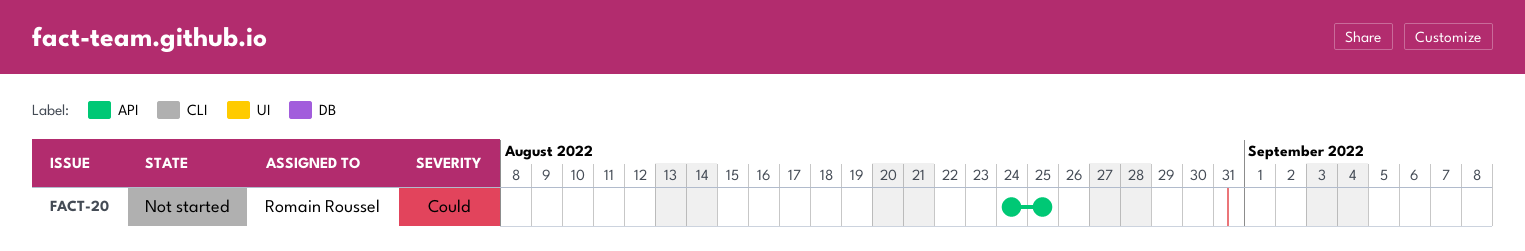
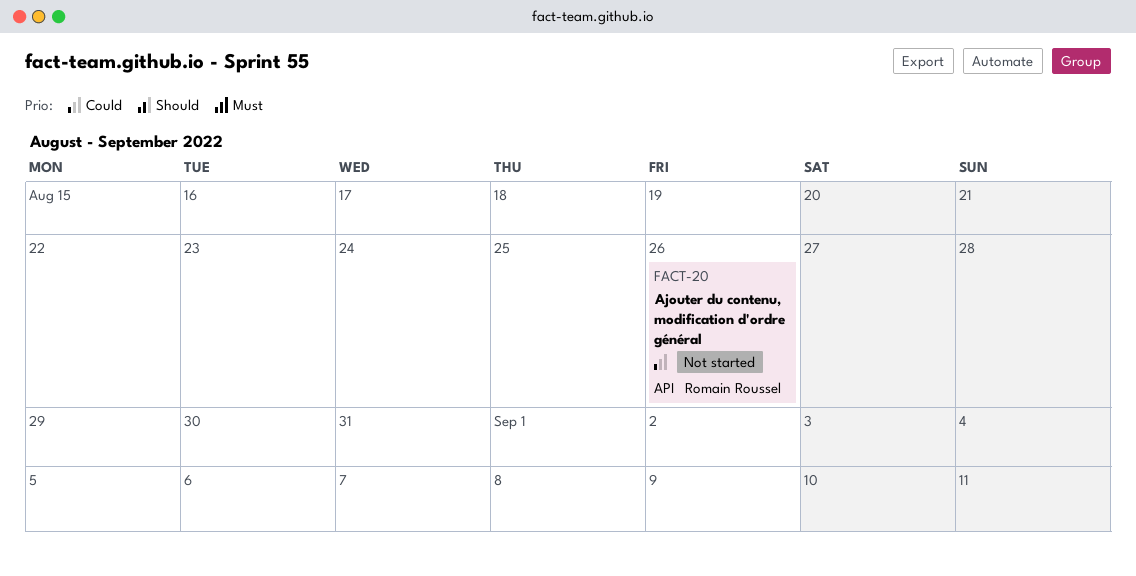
FACT-20, due: Aug 25 -> Aug 26

